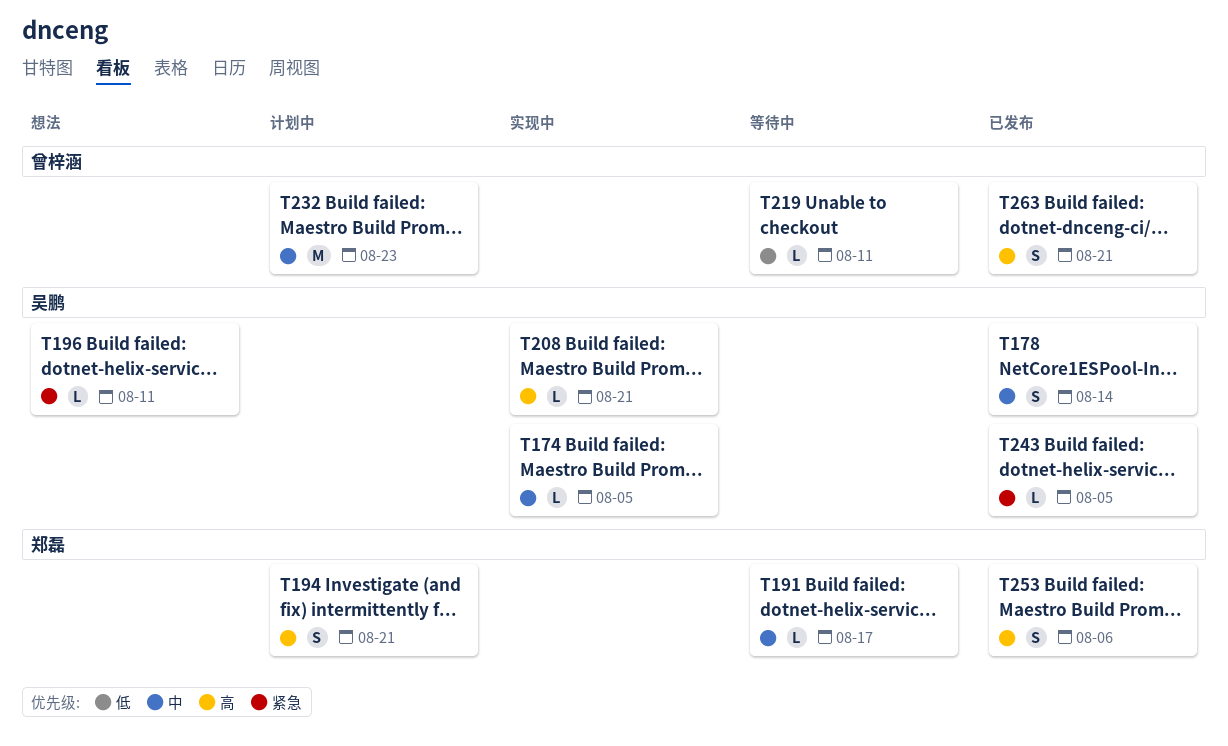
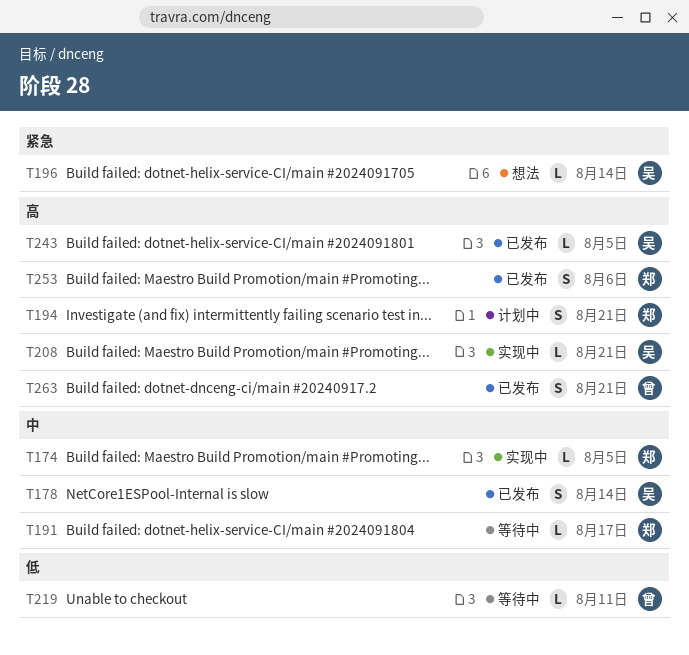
T174, owner: 吴鹏 -> 郑磊
T196, due: Aug 11 -> Aug 14
T232: present -> none
T243, priority: 紧急 -> 高

